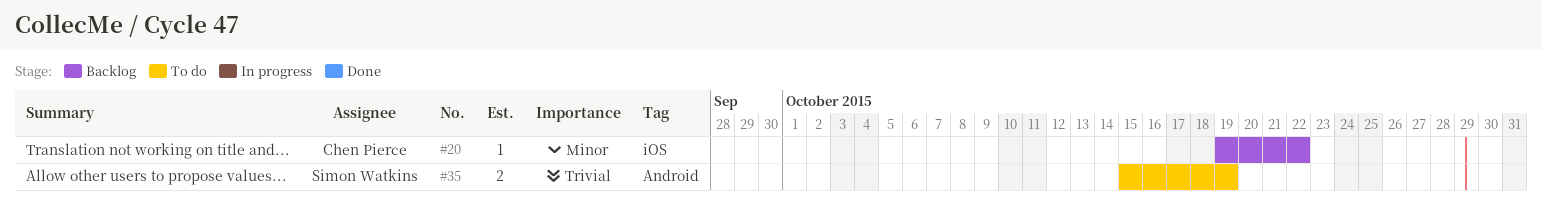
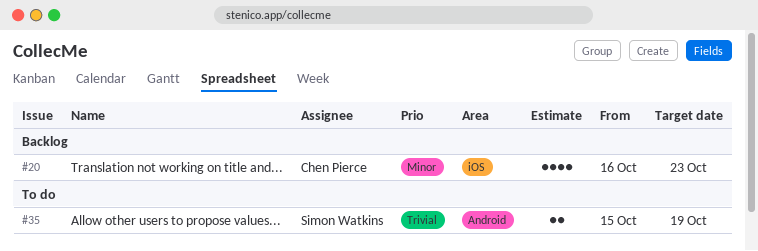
#20, estimate: 1 -> 4
#20, start: Oct 19 -> Oct 16
#20, due: Oct 22 -> Oct 23

